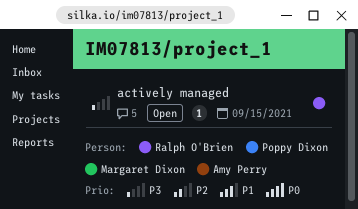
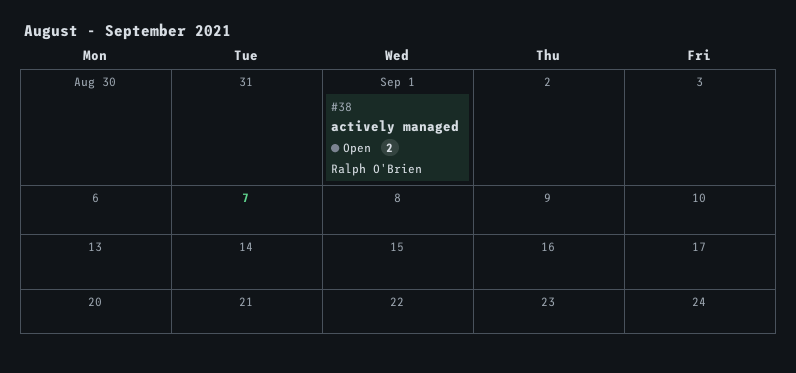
actively managed, estimate: 1 -> 2
actively managed, due: Sep 15 -> Sep 1

